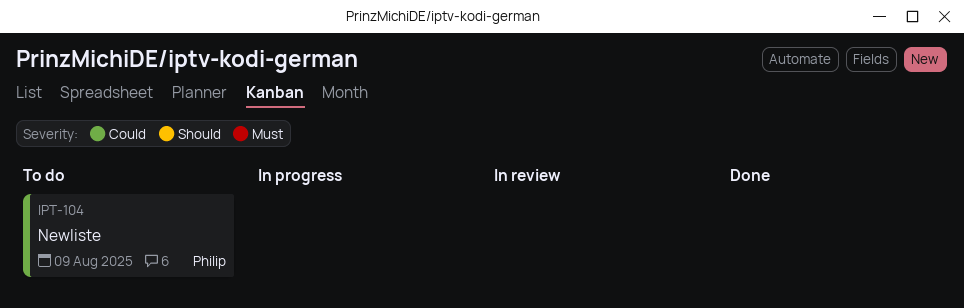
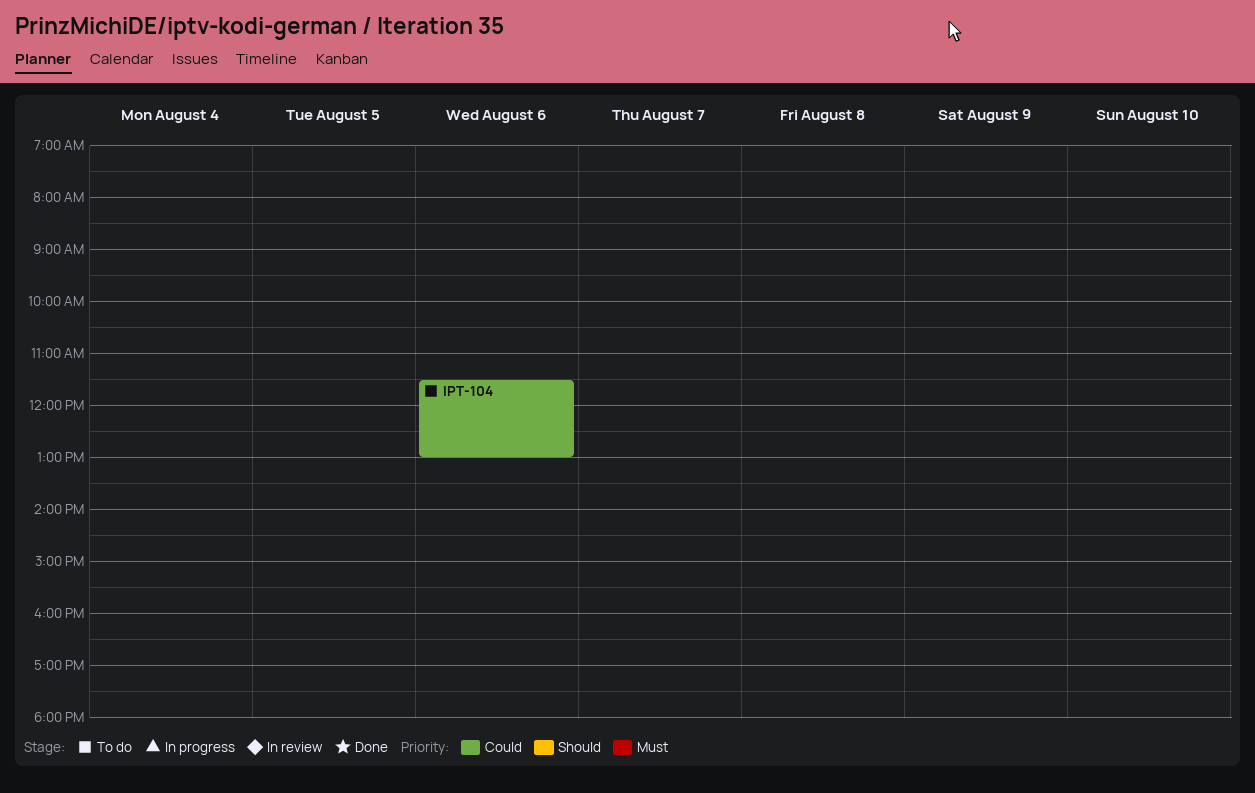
IPT-104, day: Aug 9 -> Aug 6

